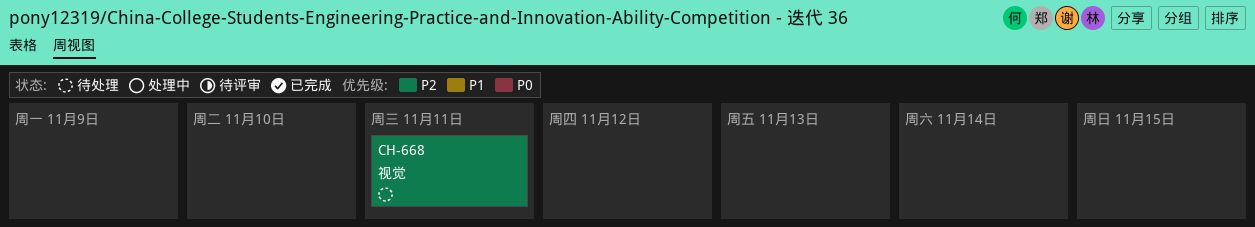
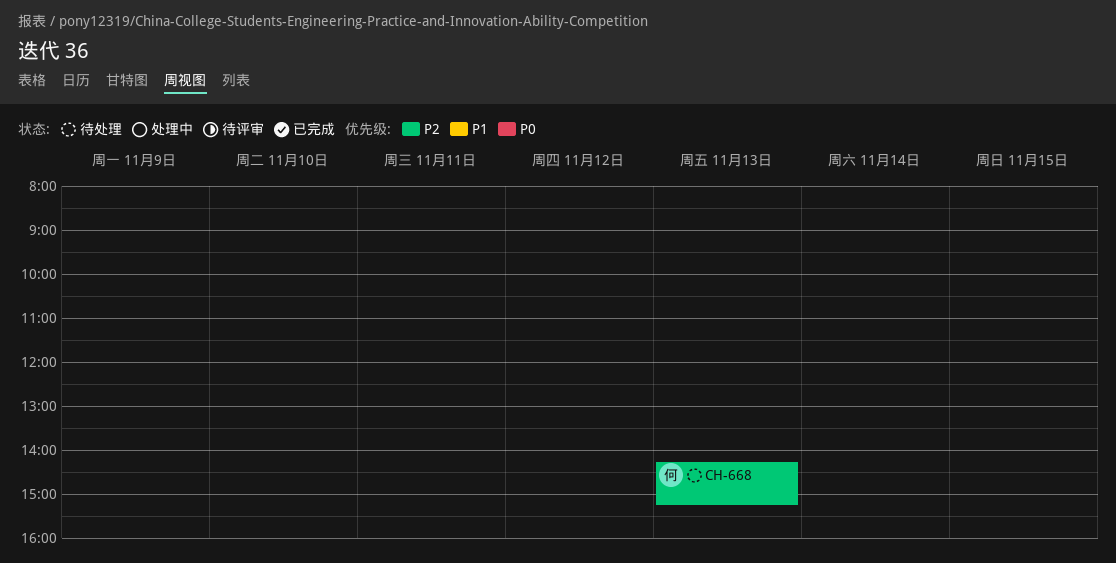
CH-668, day: Nov 11 -> Nov 13

